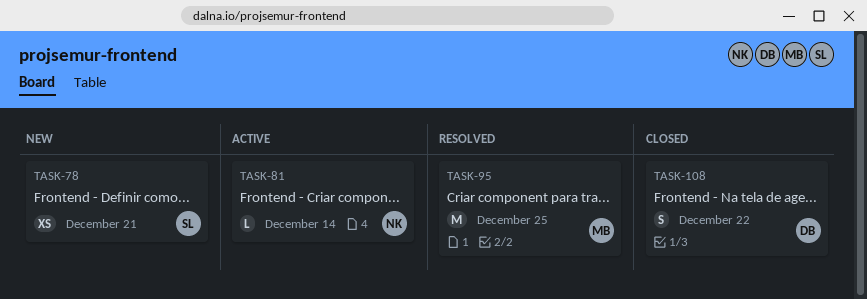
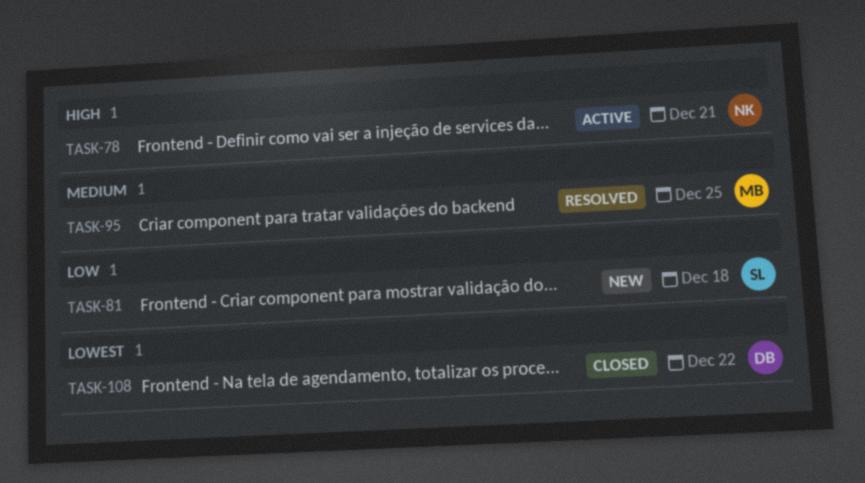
TASK-78, status: New -> Active
TASK-78, owner: SL -> NK
TASK-81, status: Active -> New
TASK-81, owner: NK -> SL
TASK-81, due: Dec 14 -> Dec 18

